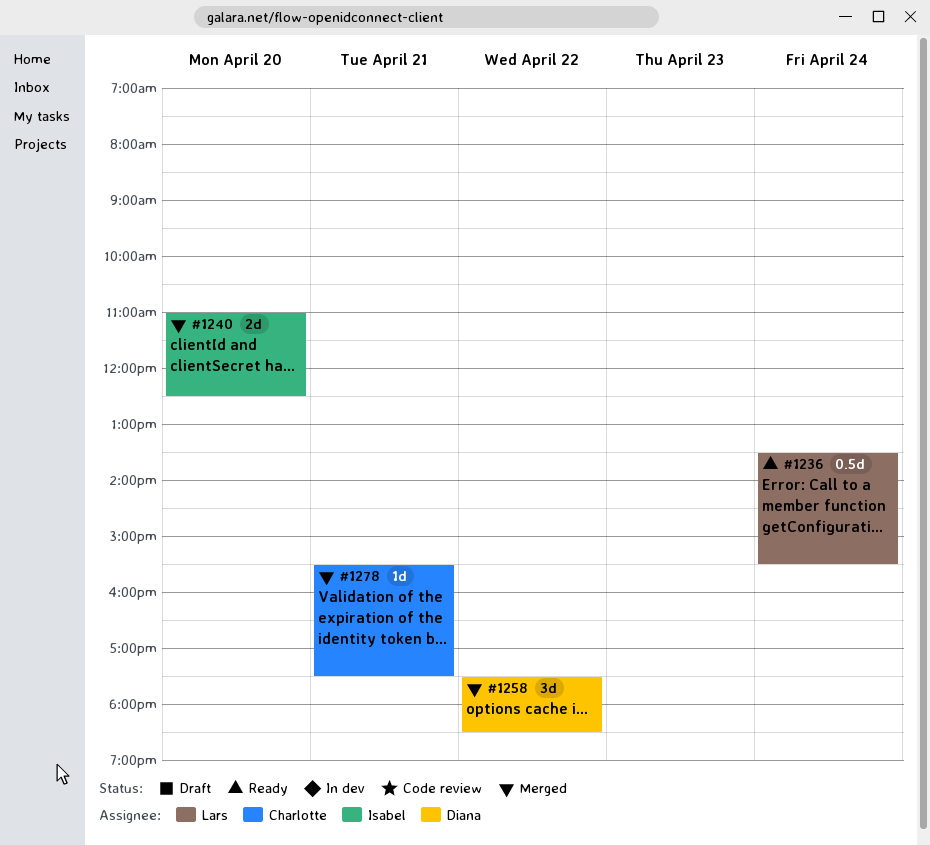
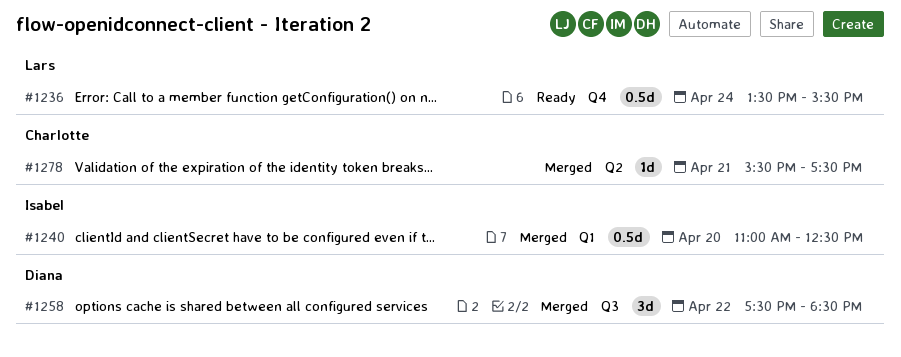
#1240, estimate: 2d -> 0.5d

